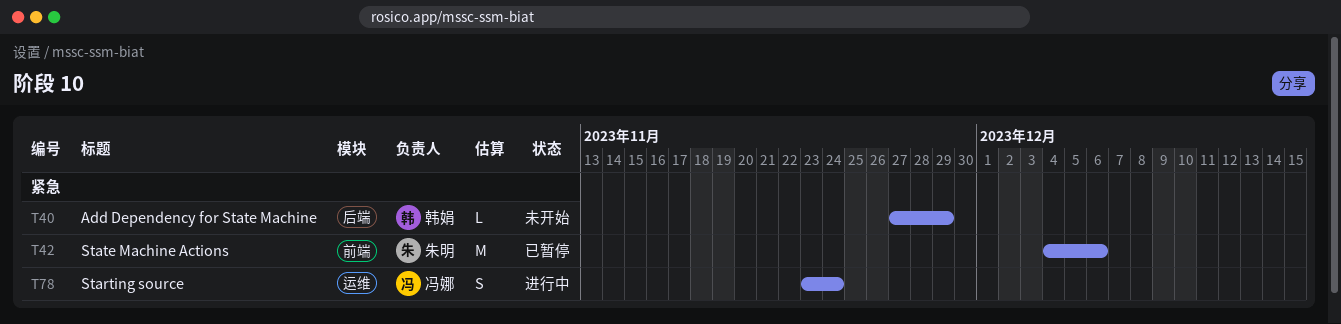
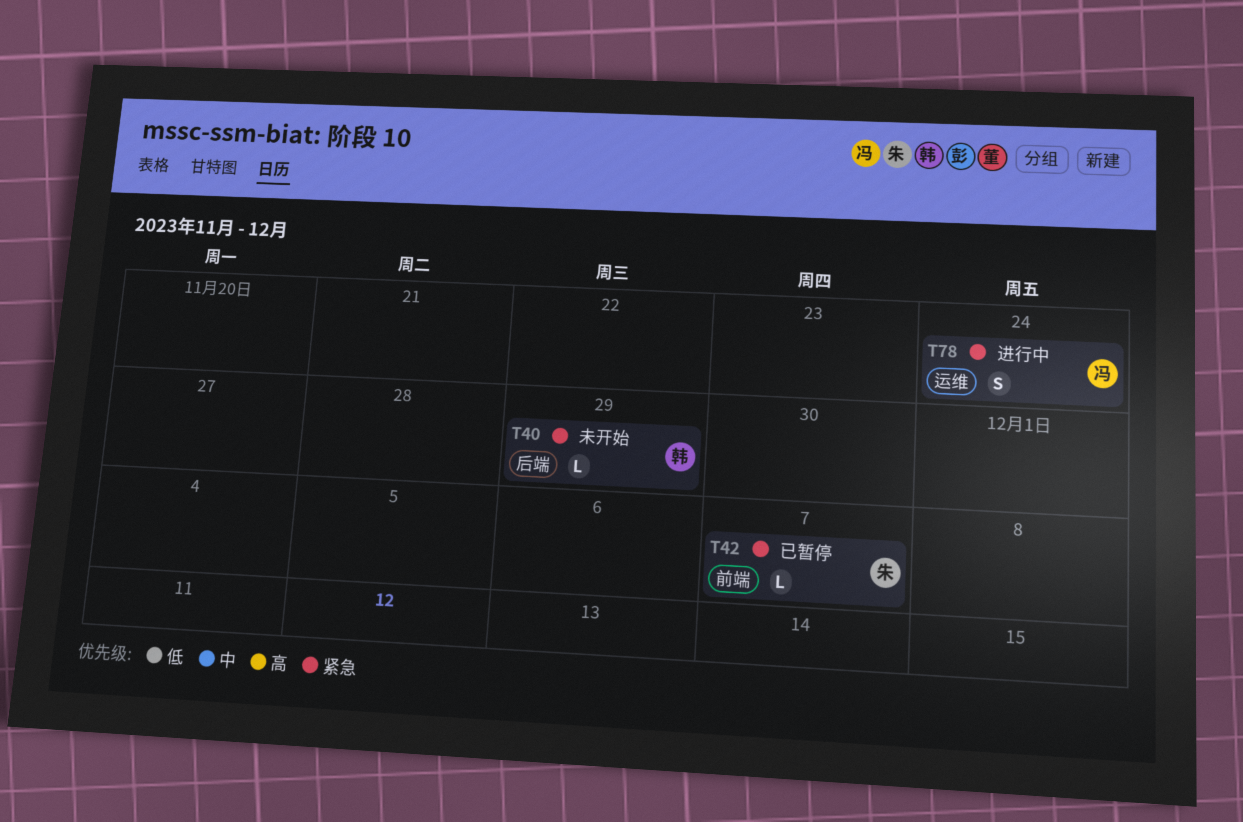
T42, estimate: M -> L
T42, due: Dec 6 -> Dec 7

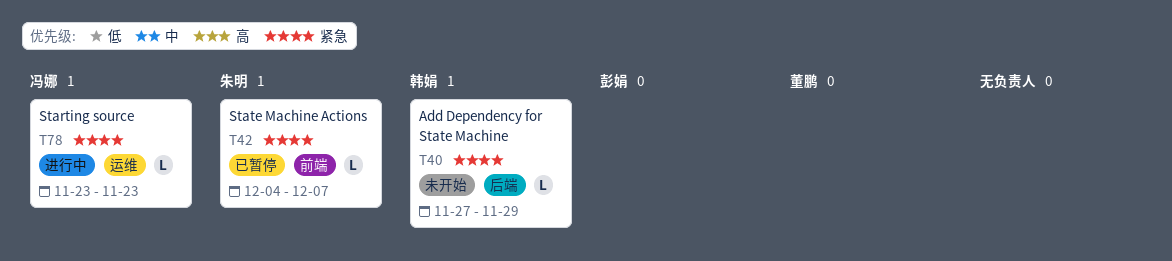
T78, estimate: S -> L
T78, due: Nov 24 -> Nov 23

